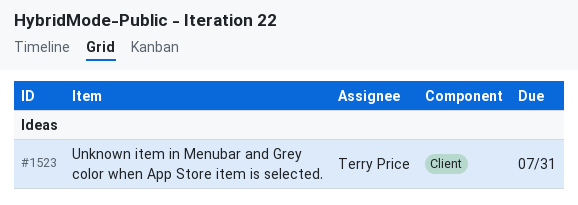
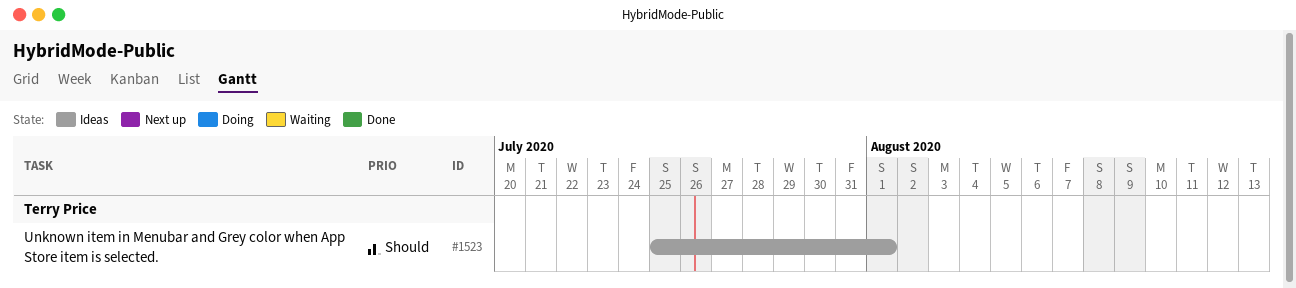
#1523, due: Jul 31 -> Aug 1

